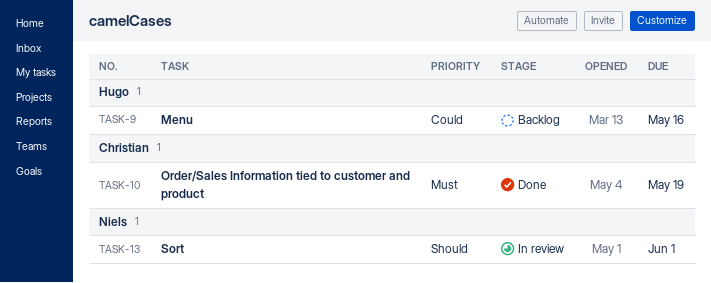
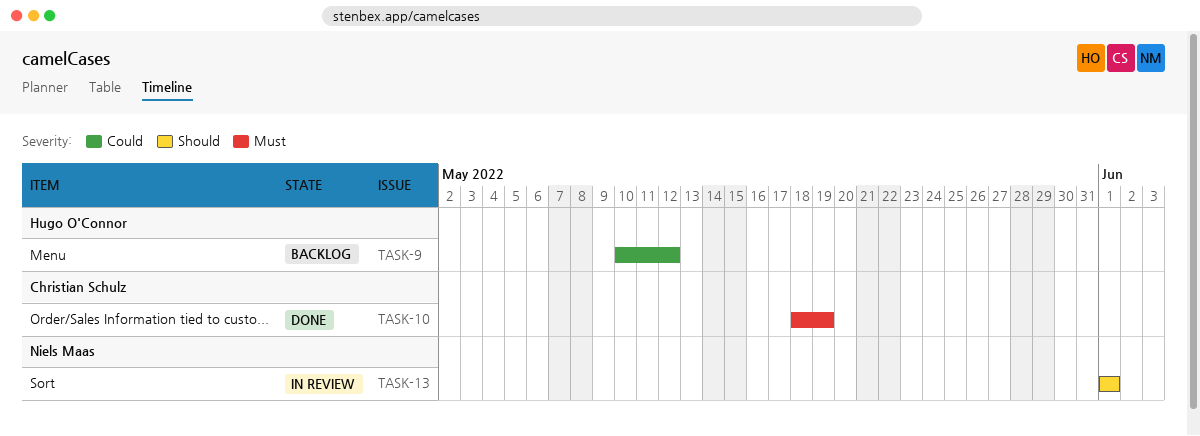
TASK-9, due: May 16 -> May 12

